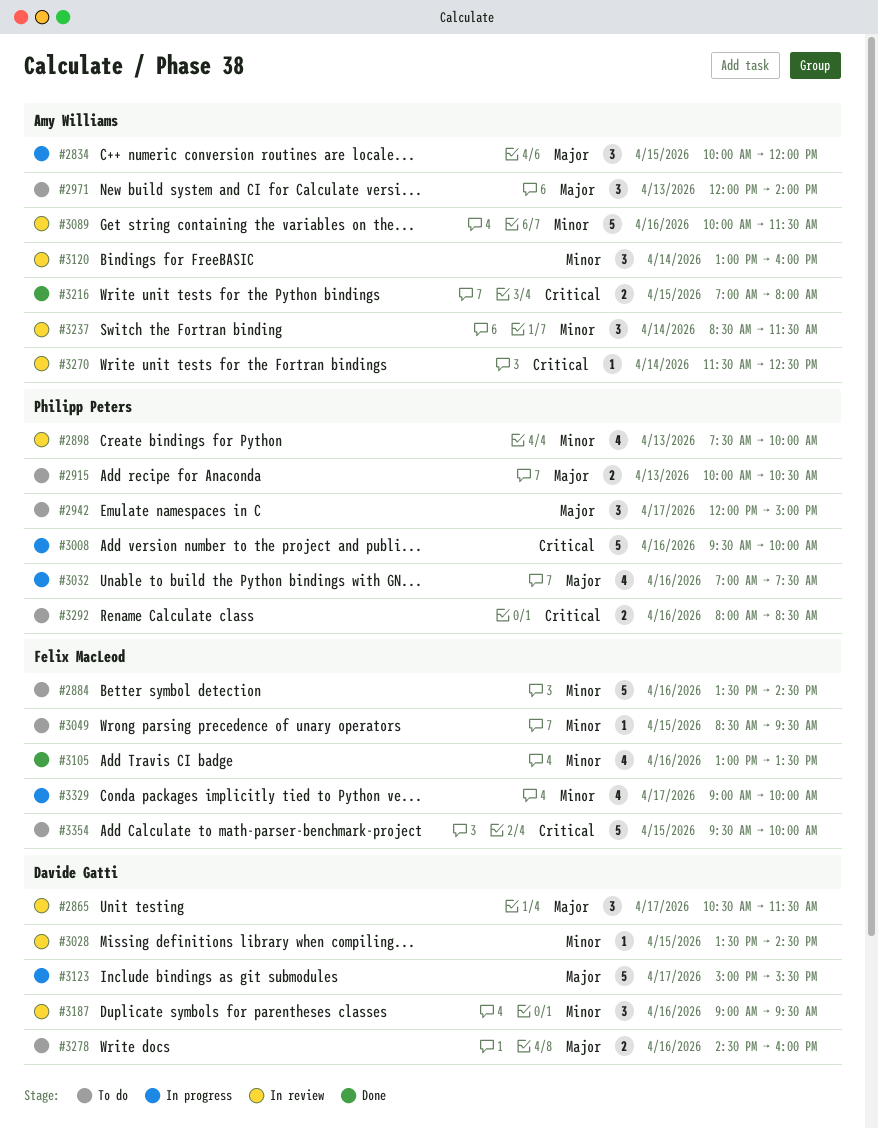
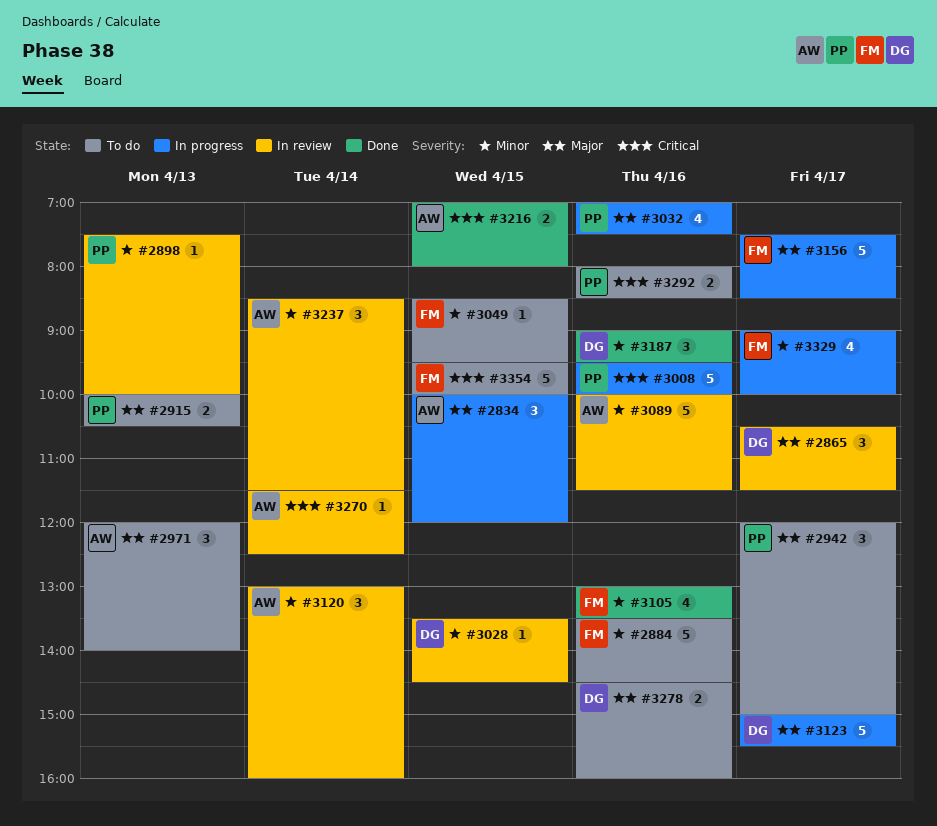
#2898, estimate: 4 -> 1
#3156: none -> present
#3187, status: In review -> Done

